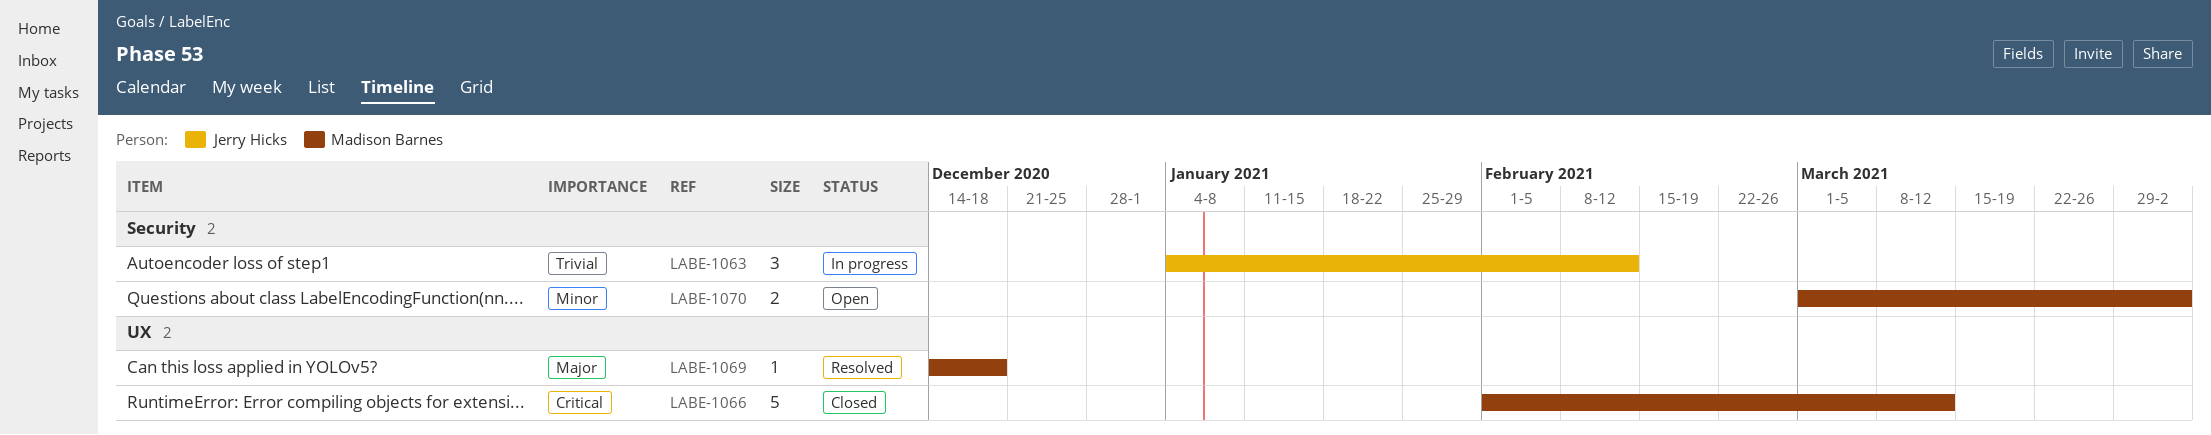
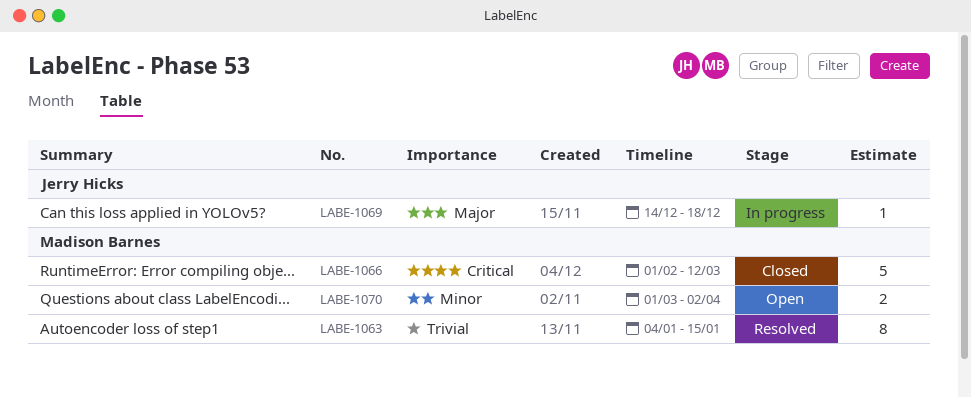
LABE-1063, status: In progress -> Resolved
LABE-1063, owner: Jerry Hicks -> Madison Barnes
LABE-1063, estimate: 3 -> 8
LABE-1063, due: Feb 12 -> Jan 15
LABE-1069, status: Resolved -> In progress
LABE-1069, owner: Madison Barnes -> Jerry Hicks

